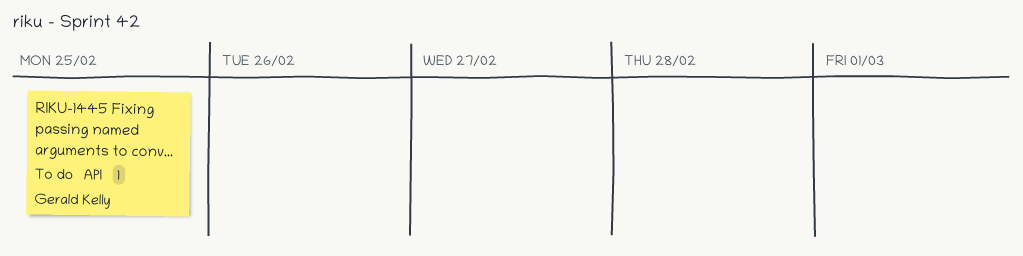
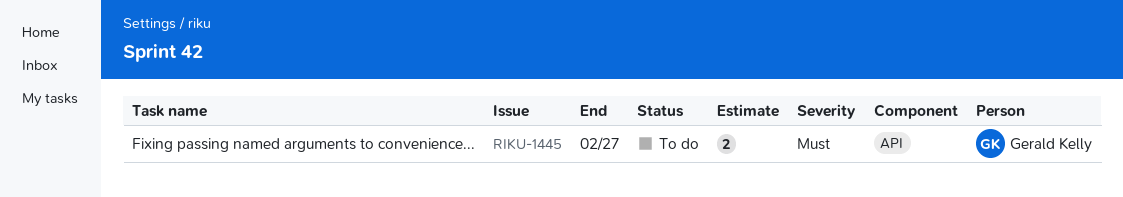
RIKU-1445, estimate: 1 -> 2
RIKU-1445, due: Feb 25 -> Feb 27

